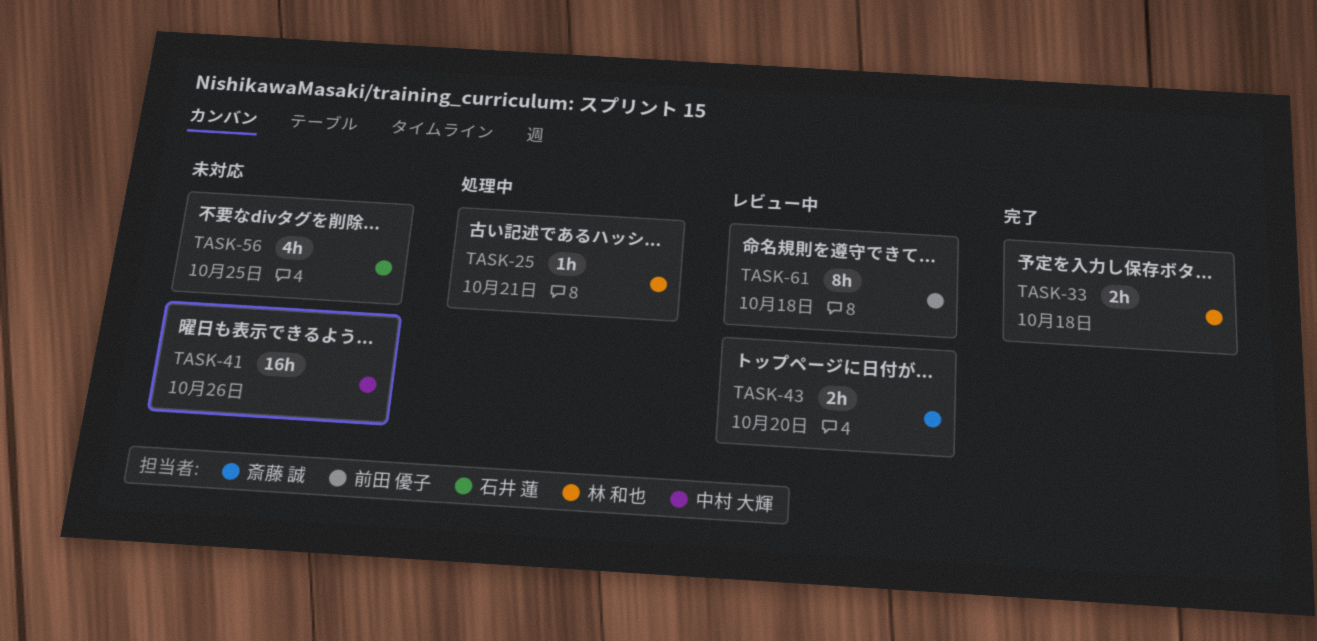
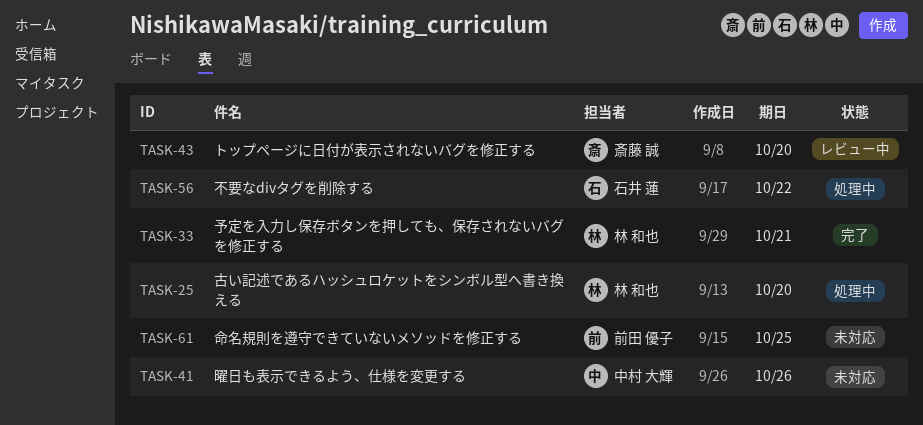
TASK-25, due: Oct 21 -> Oct 20
TASK-33, due: Oct 18 -> Oct 21
TASK-56, status: 未対応 -> 処理中
TASK-56, due: Oct 25 -> Oct 22
TASK-61, status: レビュー中 -> 未対応
TASK-61, due: Oct 18 -> Oct 25

